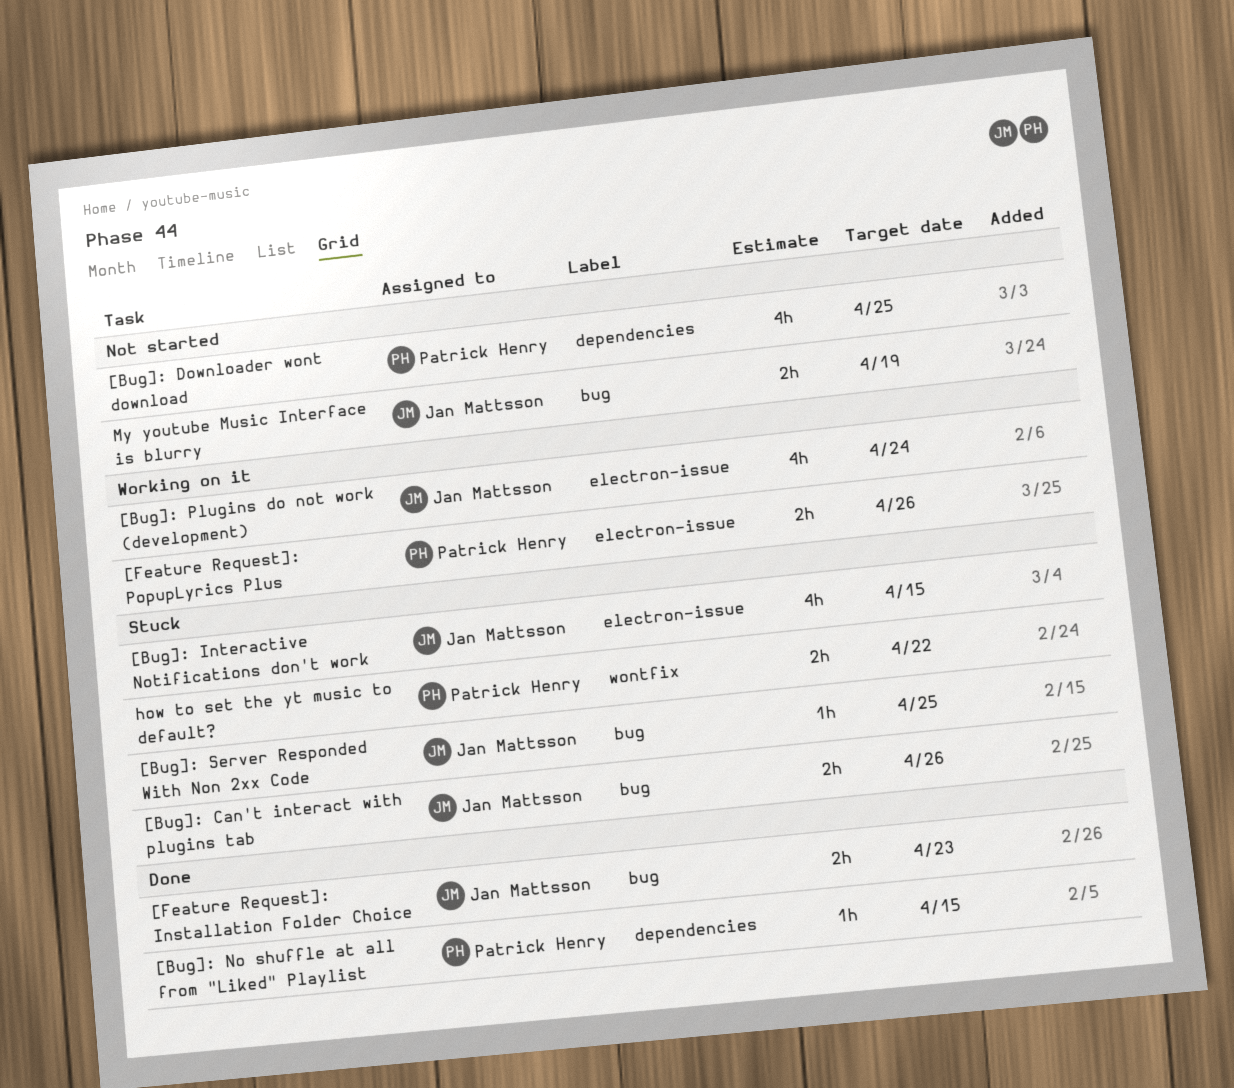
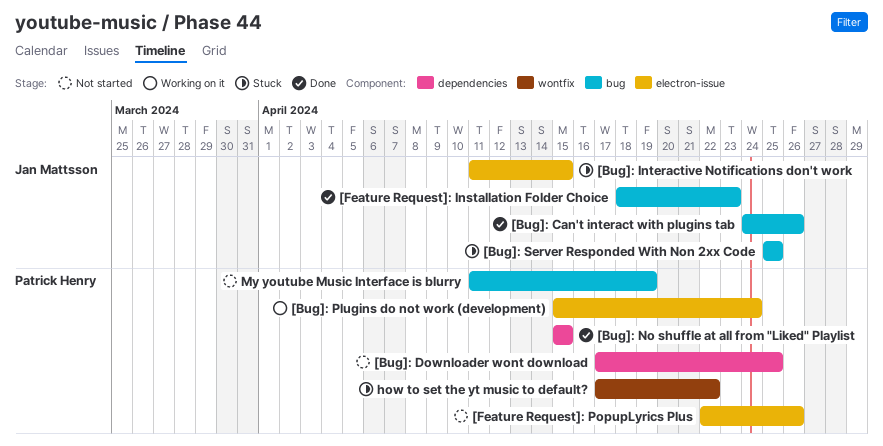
[Bug]: Can't interact with plugins tab, status: Stuck -> Done
[Bug]: Plugins do not work (development), owner: Jan Mattsson -> Patrick Henry
[Feature Request]: PopupLyrics Plus, status: Working on it -> Not started
My youtube Music Interface is blurry, owner: Jan Mattsson -> Patrick Henry

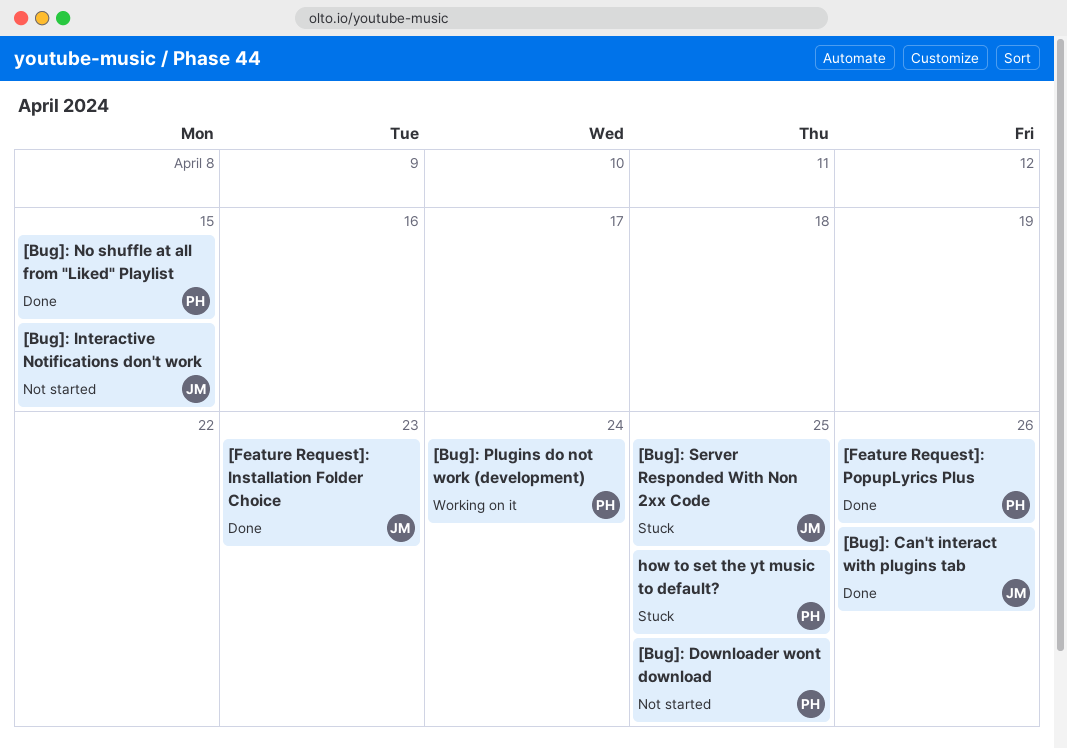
[Bug]: Interactive Notifications don't work, status: Stuck -> Not started
[Feature Request]: PopupLyrics Plus, status: Not started -> Done
how to set the yt music to default?, due: Apr 22 -> Apr 25
My youtube Music Interface is blurry: present -> none

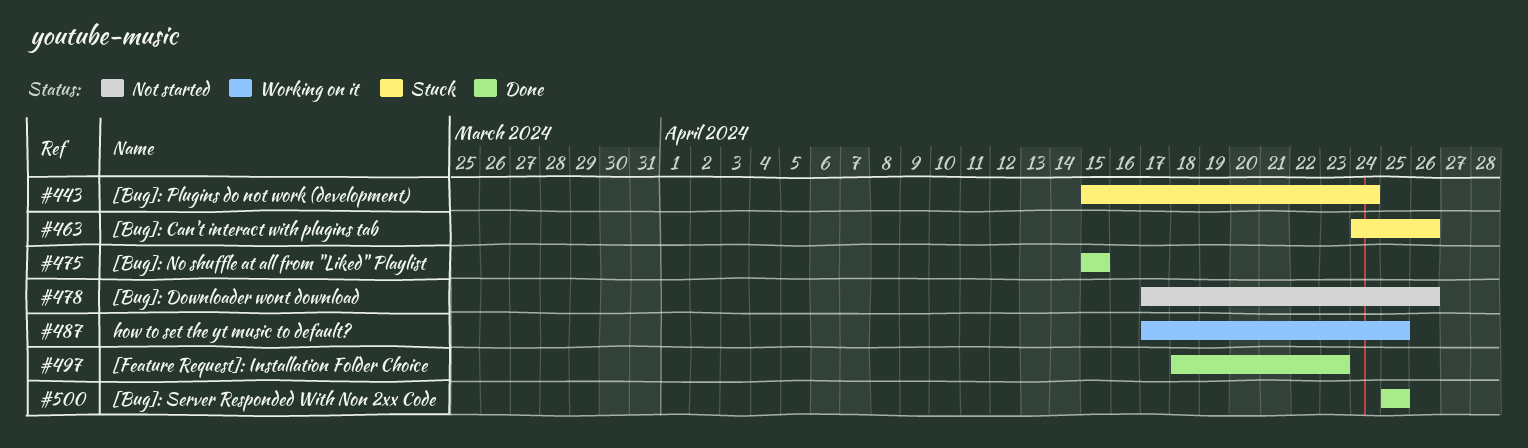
[Bug]: Can't interact with plugins tab, status: Done -> Stuck
[Bug]: Downloader wont download, due: Apr 25 -> Apr 26
[Bug]: Interactive Notifications don't work: present -> none
[Bug]: Plugins do not work (development), status: Working on it -> Stuck
[Bug]: Server Responded With Non 2xx Code, status: Stuck -> Done
[Feature Request]: PopupLyrics Plus: present -> none
how to set the yt music to default?, status: Stuck -> Working on it

